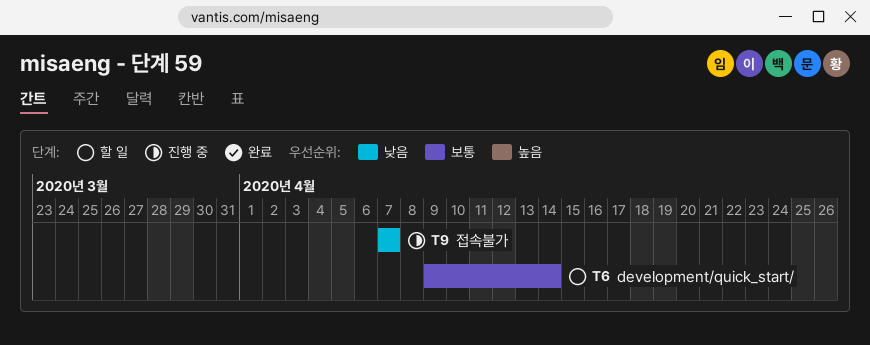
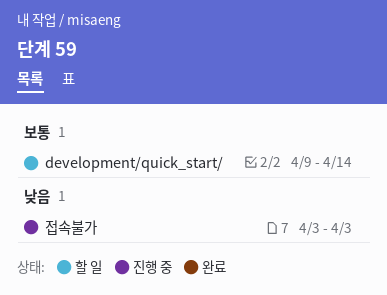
접속불가, start: Apr 7 -> Apr 3
접속불가, due: Apr 7 -> Apr 3

